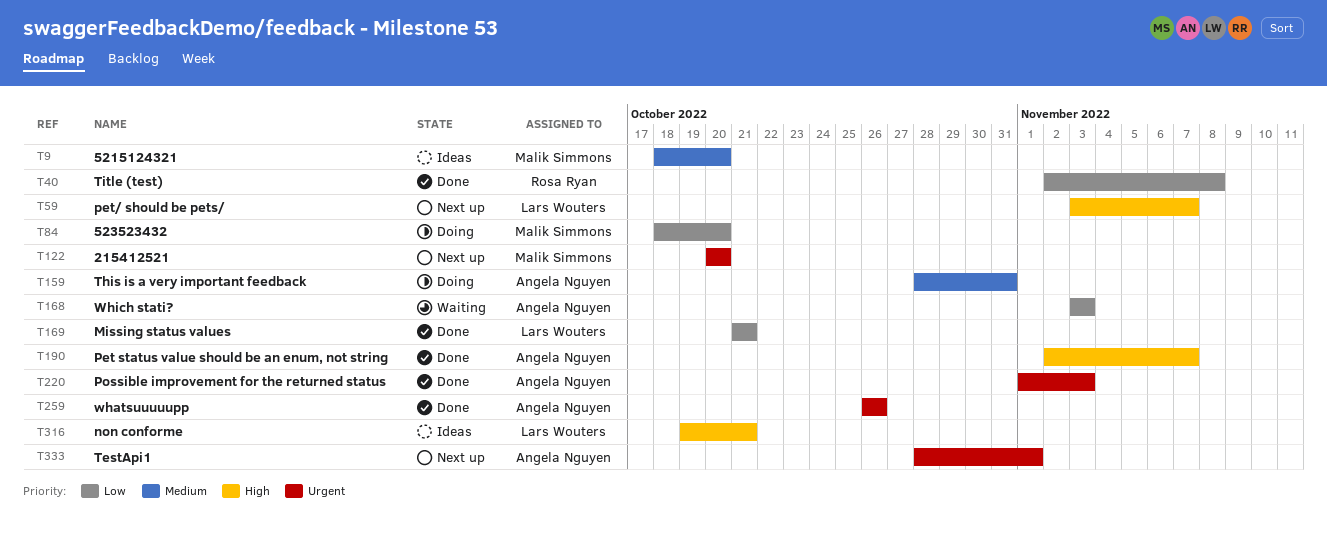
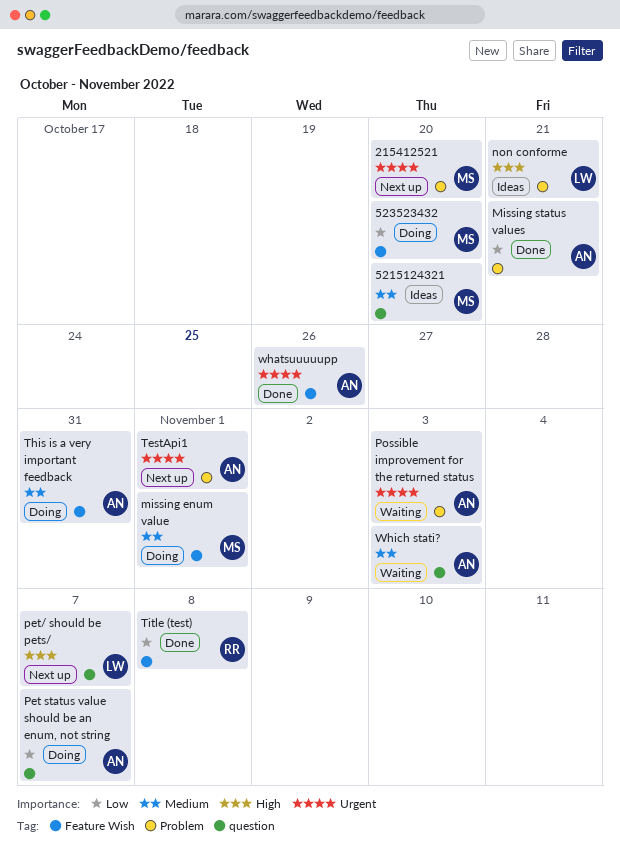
missing enum value: none -> present
Missing status values, owner: Lars Wouters -> Angela Nguyen
Pet status value should be an enum, not string, status: Done -> Doing
Pet status value should be an enum, not string, priority: High -> Low
Possible improvement for the returned status, status: Done -> Waiting
Which stati?, priority: Low -> Medium

